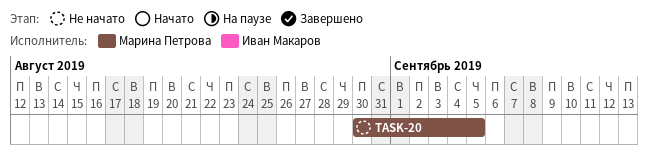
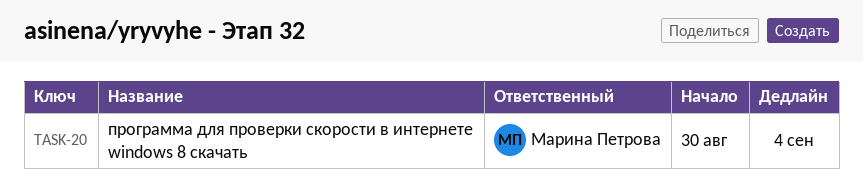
TASK-20, due: Sep 5 -> Sep 4

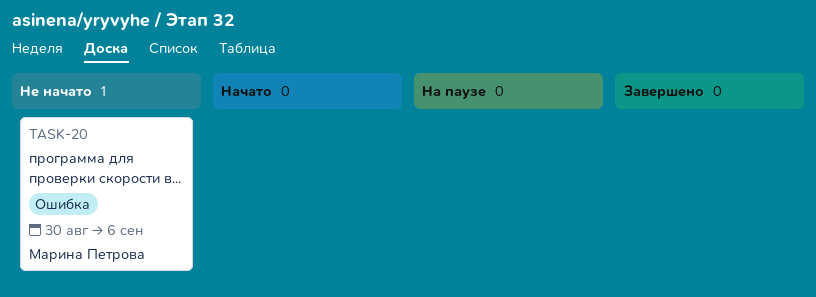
TASK-20, due: Sep 4 -> Sep 6

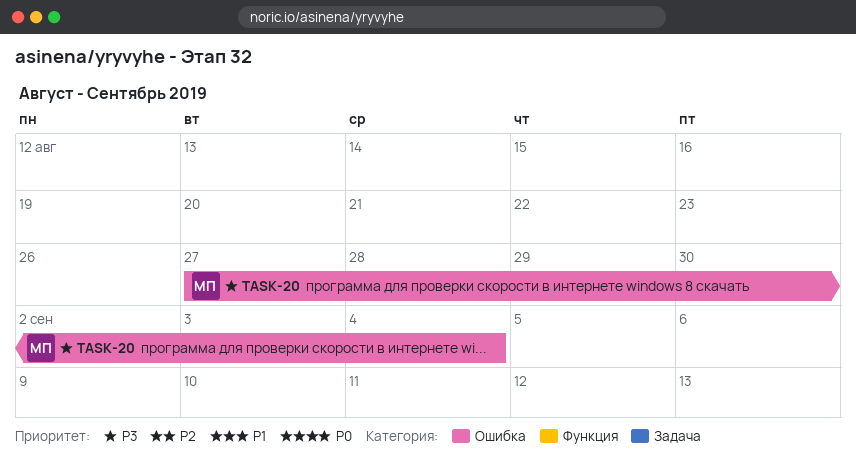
TASK-20, start: Aug 30 -> Aug 27
TASK-20, due: Sep 6 -> Sep 4

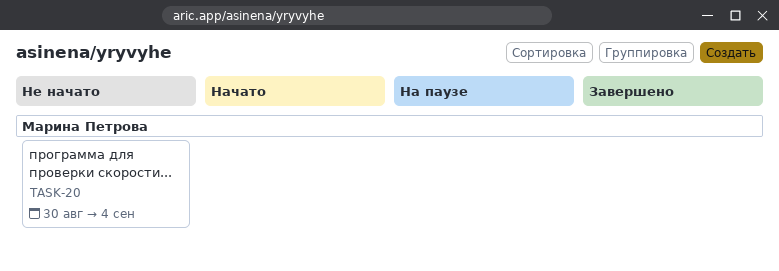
TASK-20, start: Aug 27 -> Aug 30

